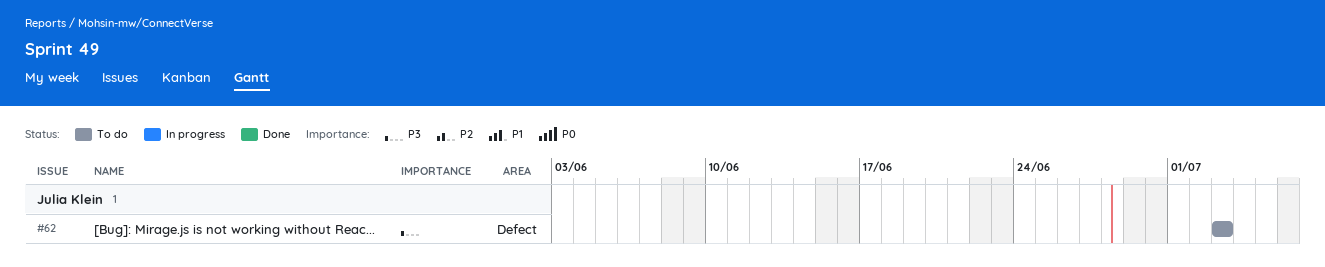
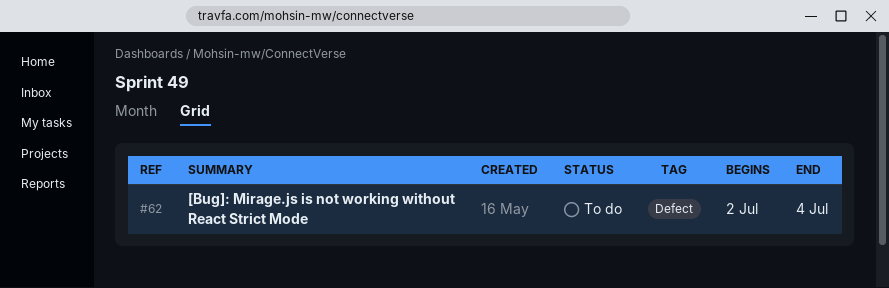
#62, start: Jul 3 -> Jul 2
#62, due: Jul 3 -> Jul 4

